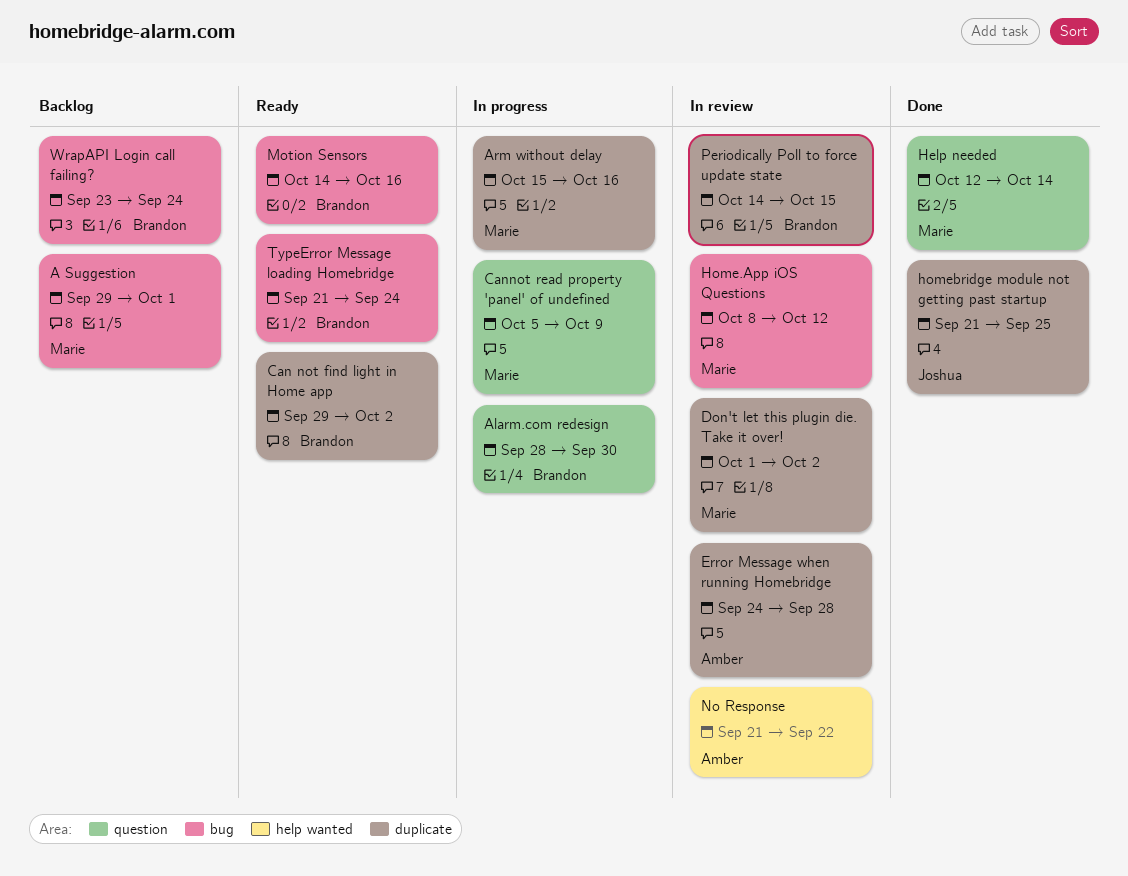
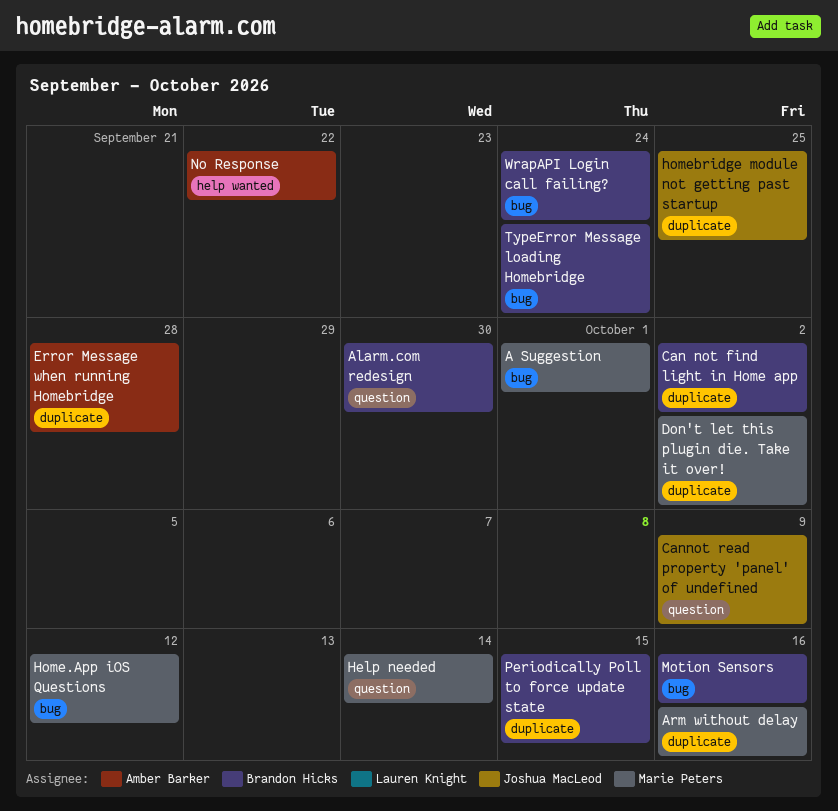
Cannot read property 'panel' of undefined, owner: Marie Peters -> Joshua MacLeod

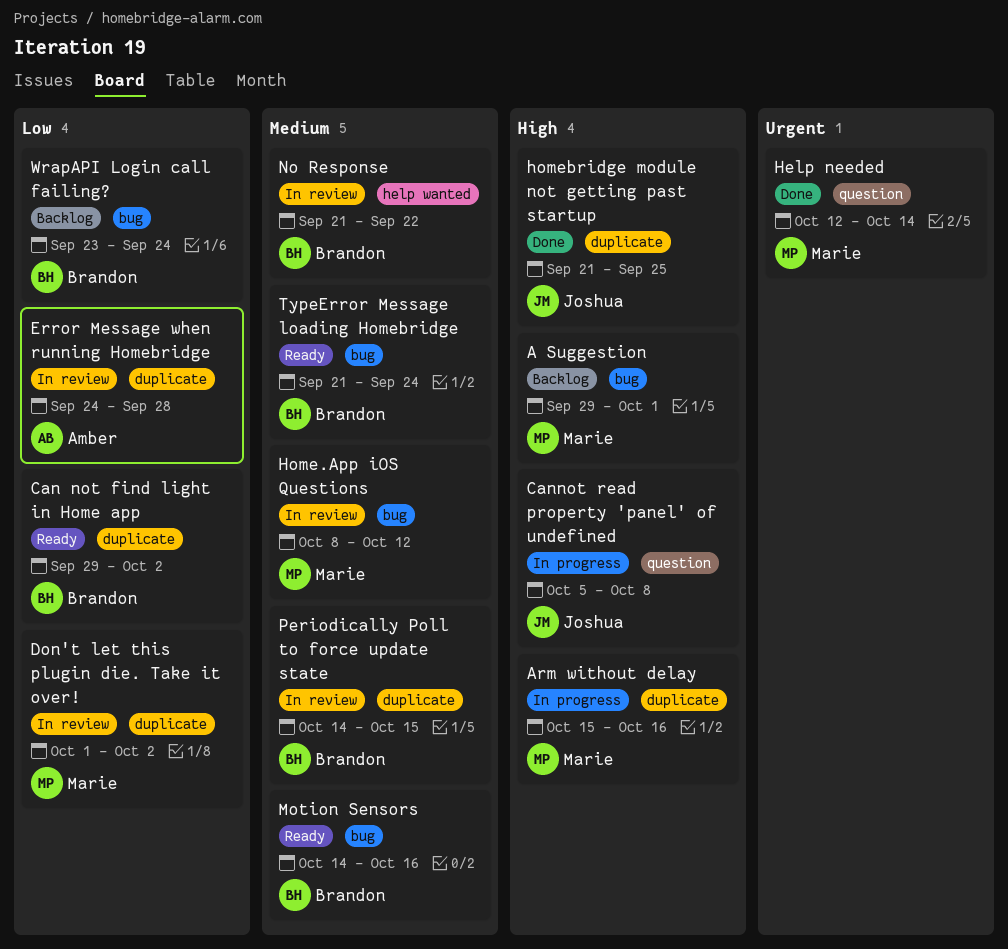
Alarm.com redesign: present -> none
Cannot read property 'panel' of undefined, due: Oct 9 -> Oct 8
No Response, owner: Amber Barker -> Brandon Hicks

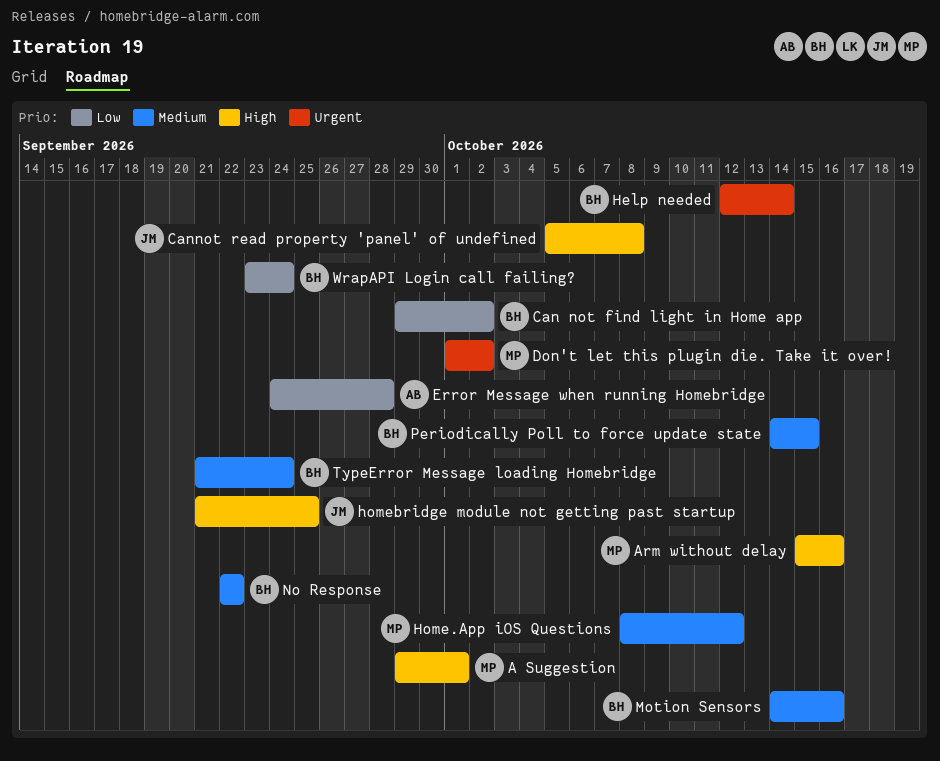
Don't let this plugin die. Take it over!, priority: Low -> Urgent
Help needed, owner: Marie -> Brandon
No Response, start: Sep 21 -> Sep 22

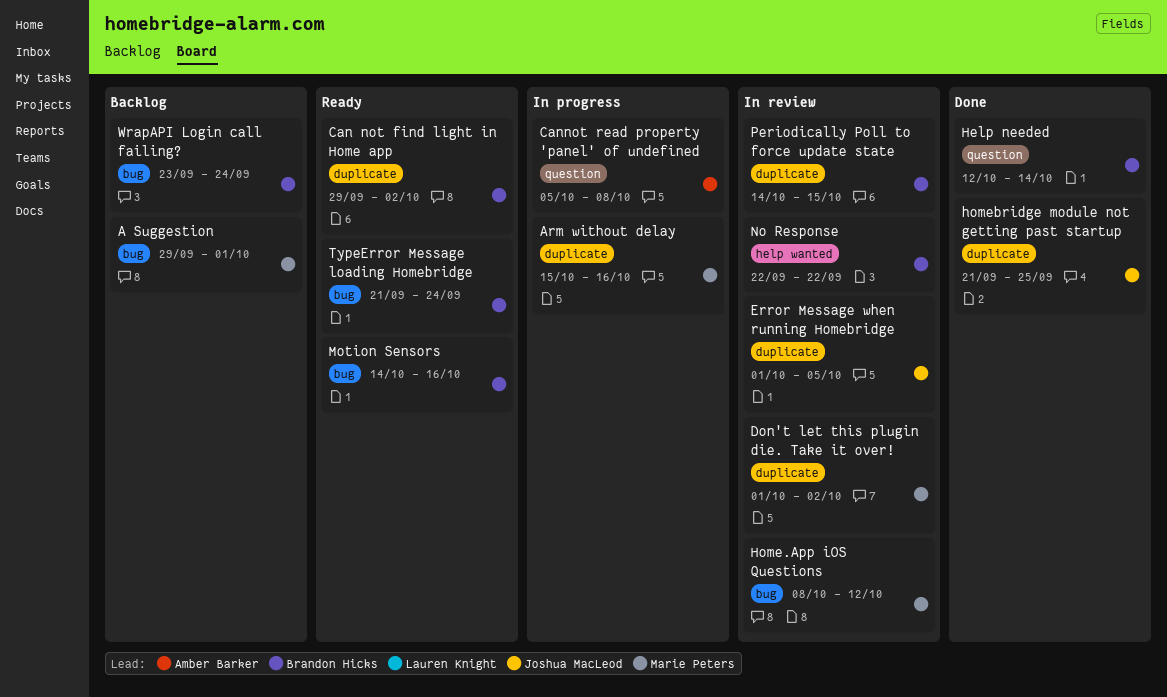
Cannot read property 'panel' of undefined, owner: Joshua MacLeod -> Amber Barker
Error Message when running Homebridge, owner: Amber Barker -> Joshua MacLeod
Error Message when running Homebridge, start: Sep 24 -> Oct 1
Error Message when running Homebridge, due: Sep 28 -> Oct 5

